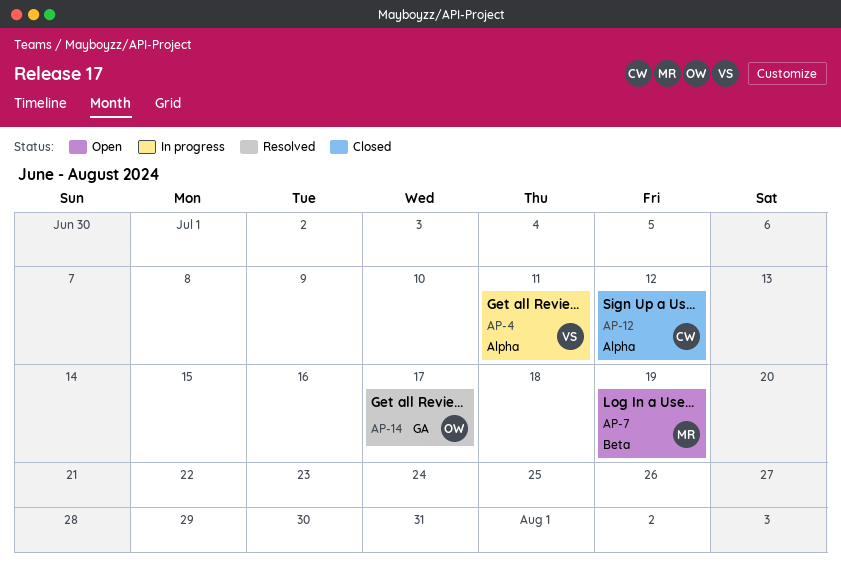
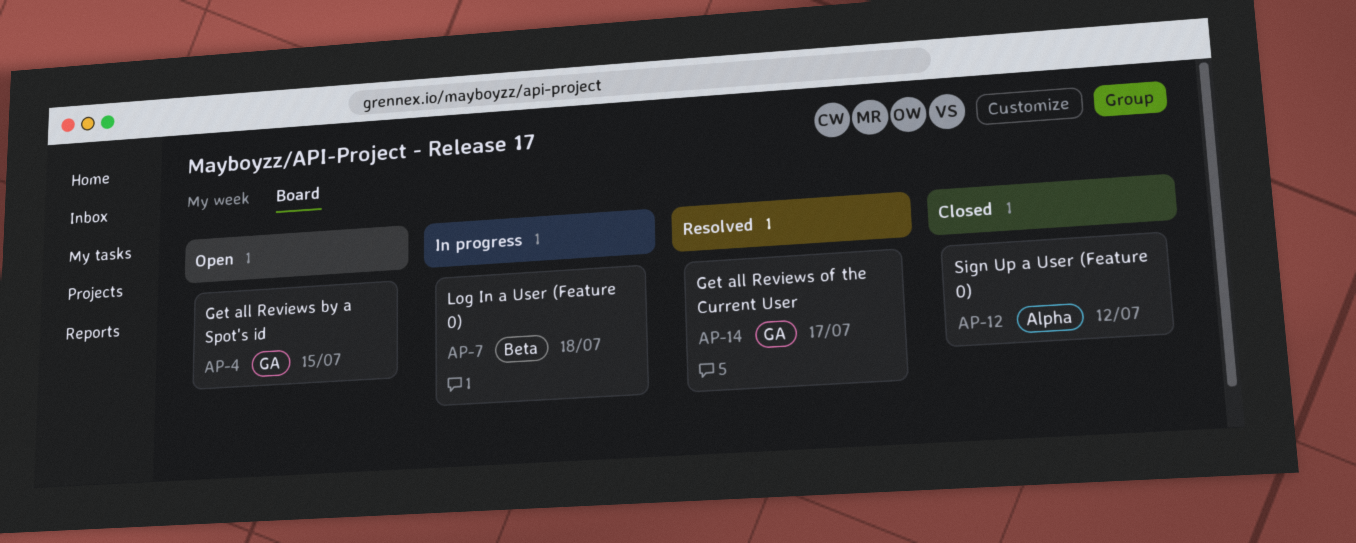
AP-4, status: In progress -> Open
AP-4, label: Alpha -> GA
AP-4, due: Jul 11 -> Jul 15
AP-7, status: Open -> In progress
AP-7, due: Jul 19 -> Jul 18

